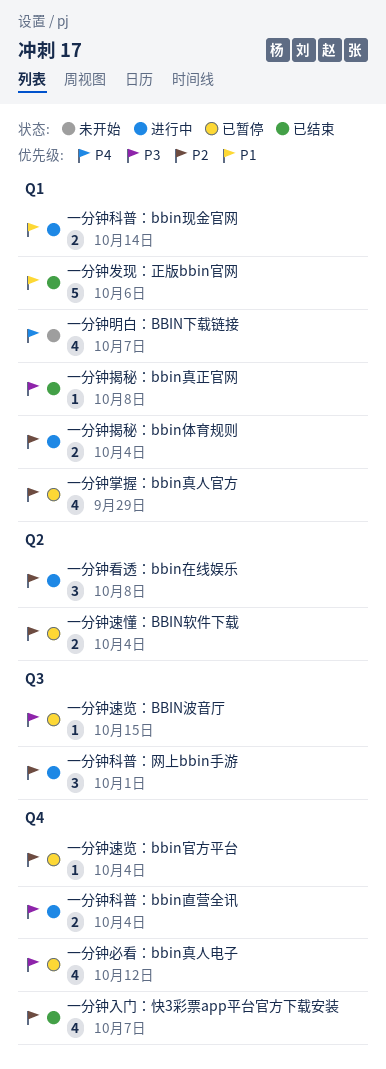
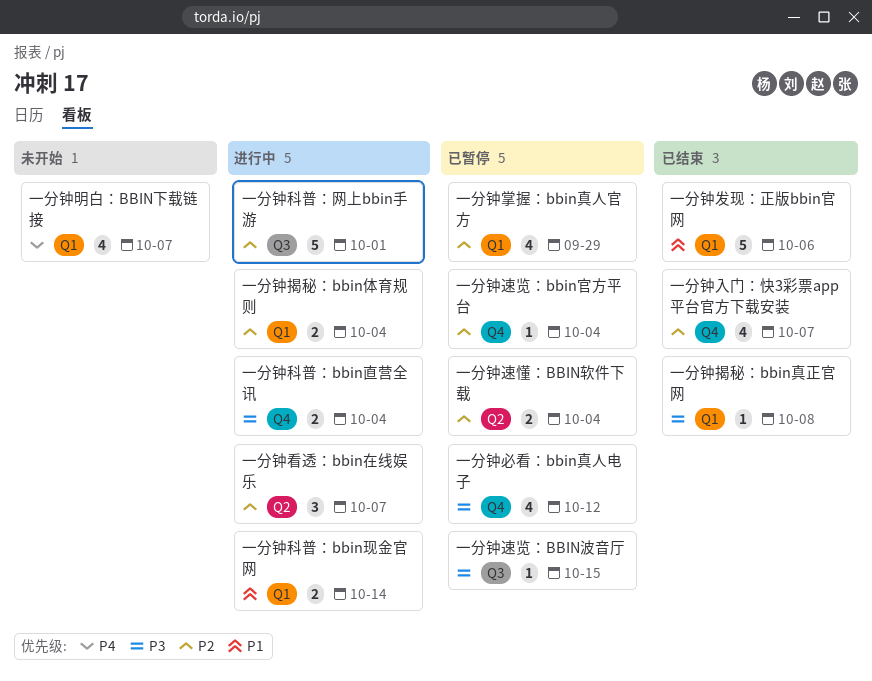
一分钟看透：bbin在线娱乐, due: Oct 8 -> Oct 7
一分钟科普：网上bbin手游, estimate: 3 -> 5

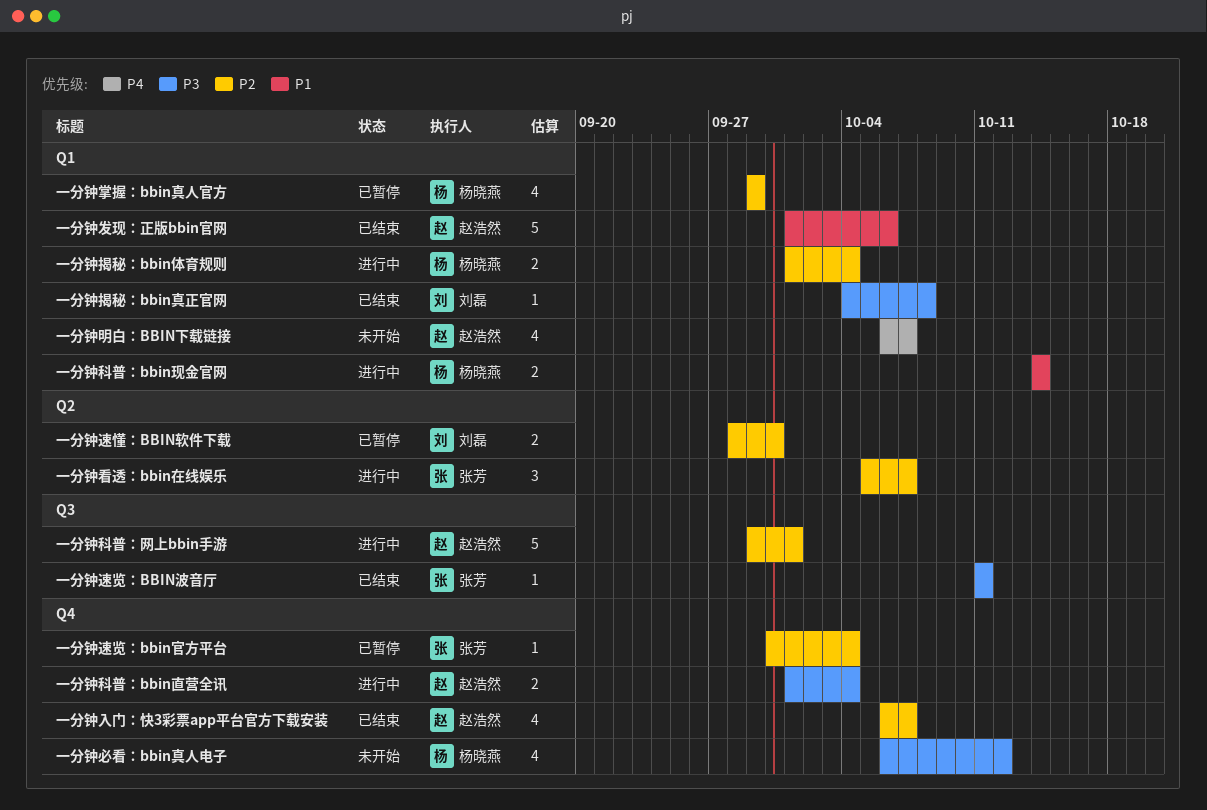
一分钟必看：bbin真人电子, status: 已暂停 -> 未开始
一分钟速懂：BBIN软件下载, due: Oct 4 -> Sep 30
一分钟速览：BBIN波音厅, status: 已暂停 -> 已结束
一分钟速览：BBIN波音厅, due: Oct 15 -> Oct 11

